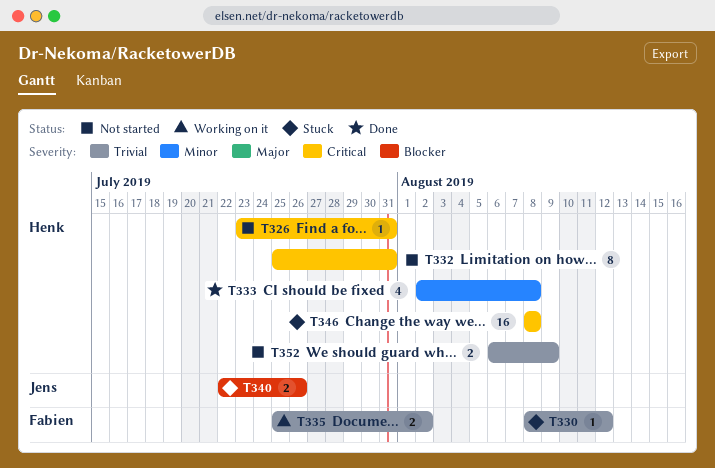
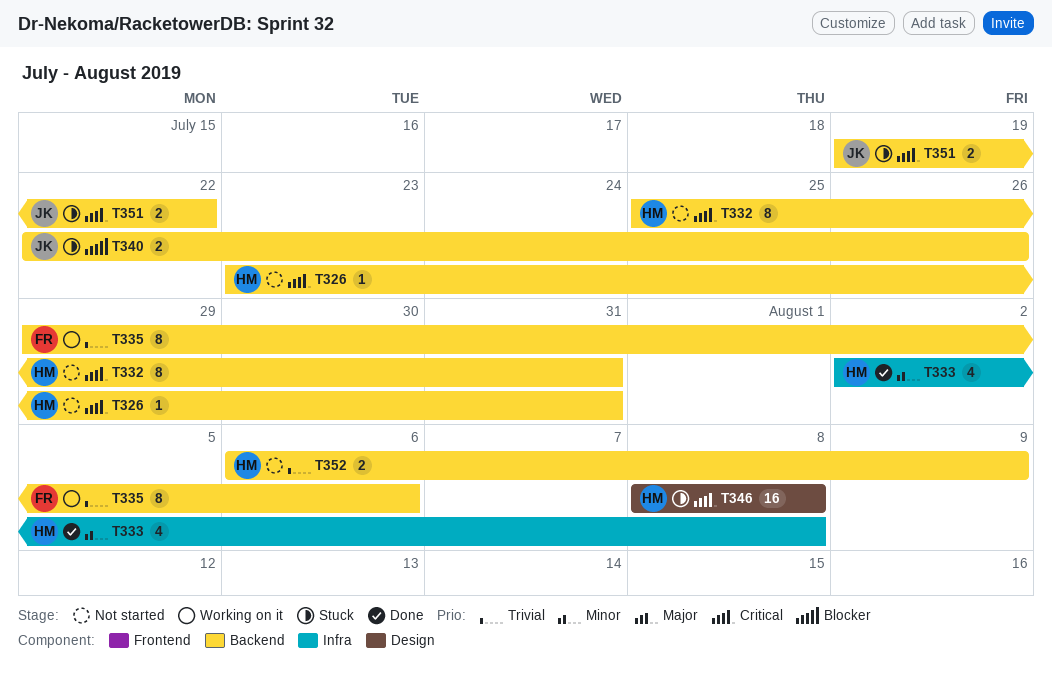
T330: present -> none
T335, estimate: 2 -> 8
T335, start: Jul 25 -> Jul 29
T335, due: Aug 2 -> Aug 6
T351: none -> present

